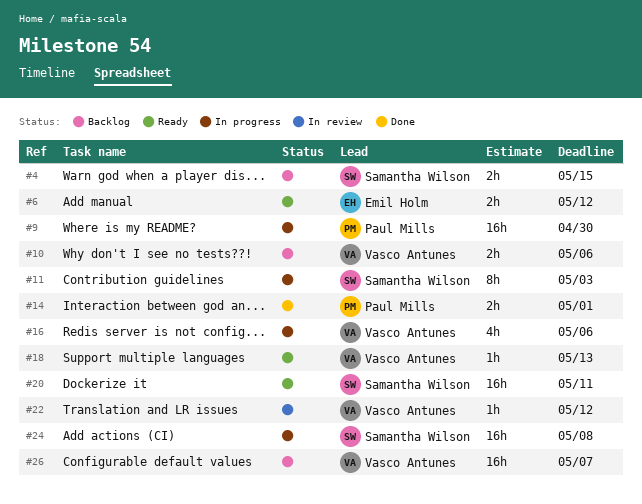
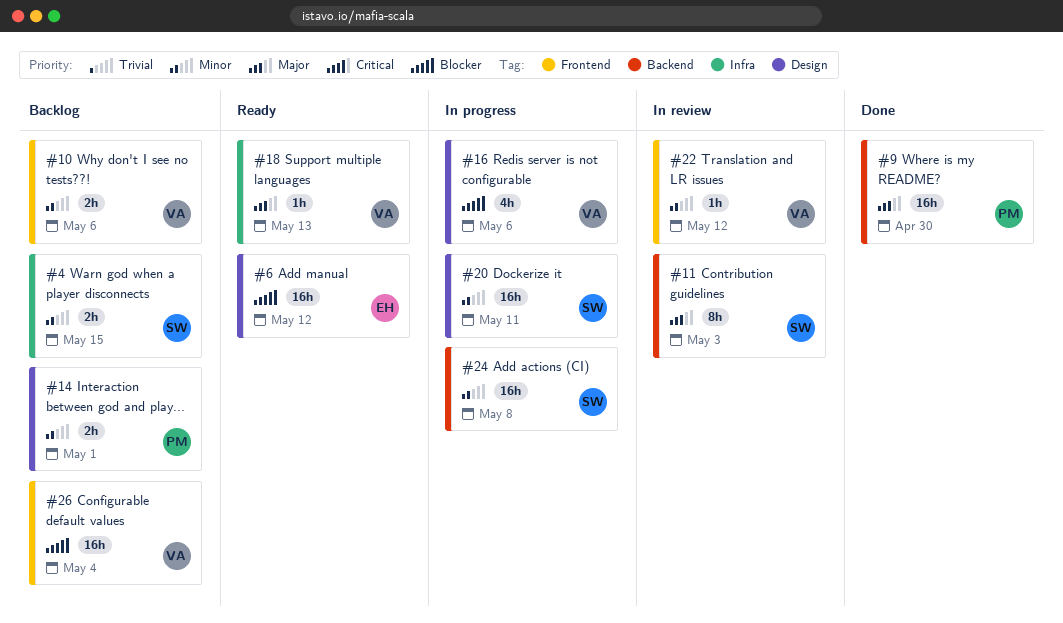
#6, estimate: 2h -> 16h
#9, status: In progress -> Done
#11, status: In progress -> In review
#14, status: Done -> Backlog
#20, status: Ready -> In progress
#26, due: May 7 -> May 4

